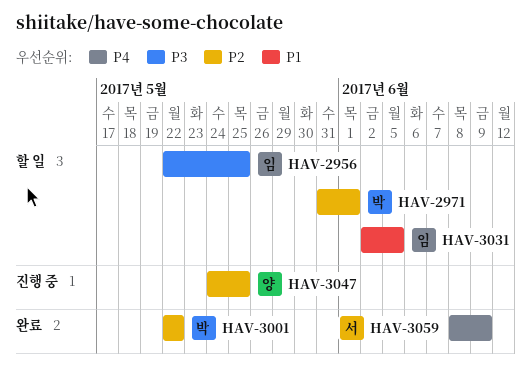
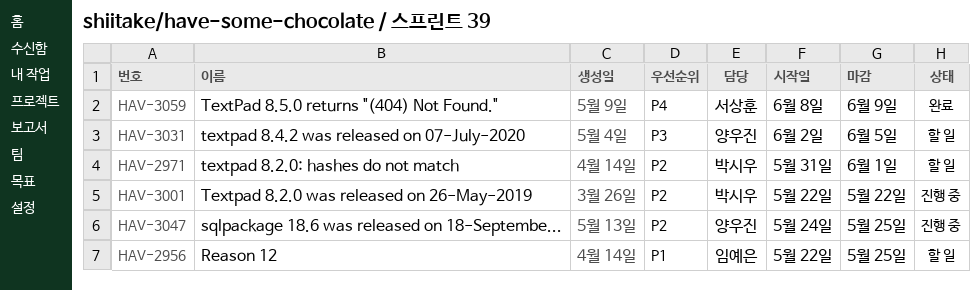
HAV-2956, priority: P3 -> P1
HAV-3001, status: 완료 -> 진행 중
HAV-3031, owner: 임예은 -> 양우진
HAV-3031, priority: P1 -> P3

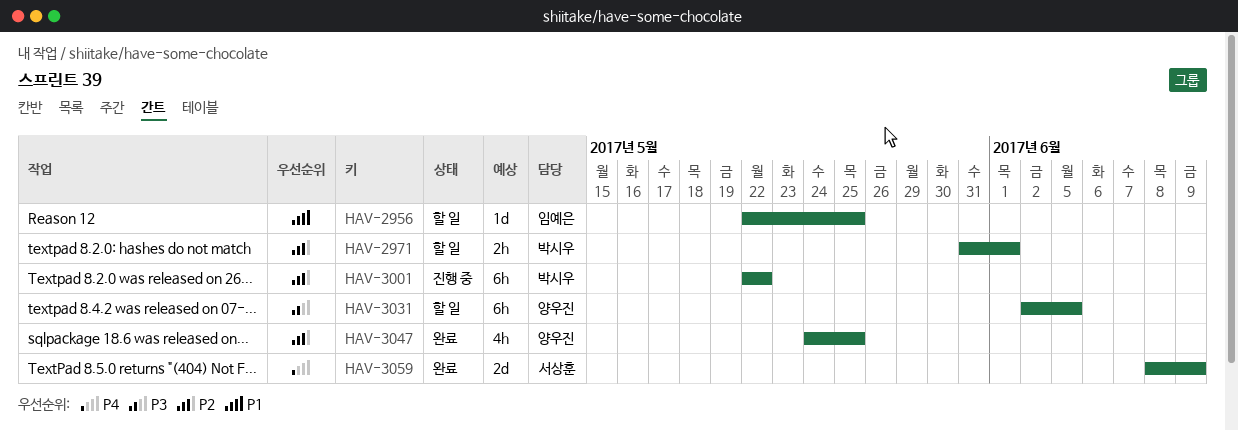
HAV-3047, status: 진행 중 -> 완료

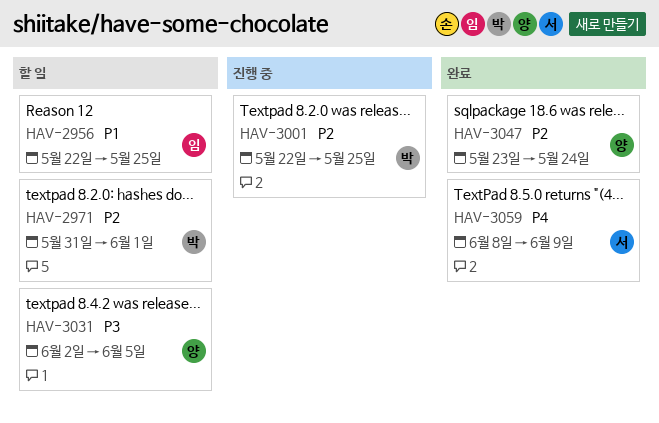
HAV-3001, due: May 22 -> May 25
HAV-3047, start: May 24 -> May 23
HAV-3047, due: May 25 -> May 24

